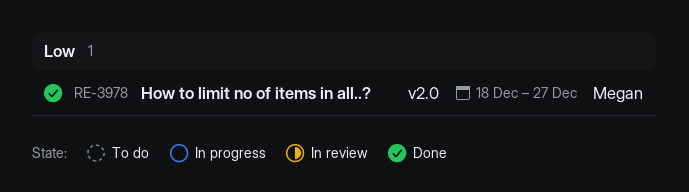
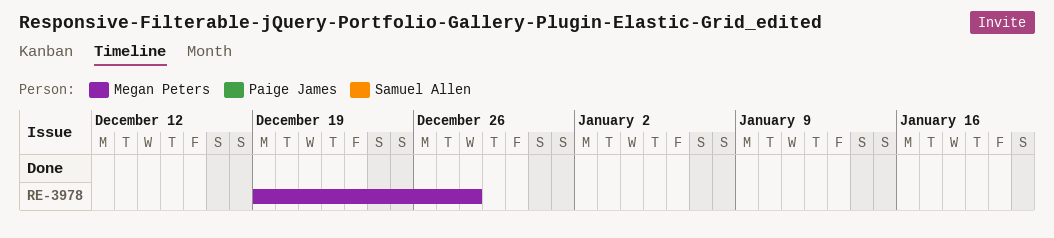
RE-3978, start: Dec 18 -> Dec 19
RE-3978, due: Dec 27 -> Dec 28

